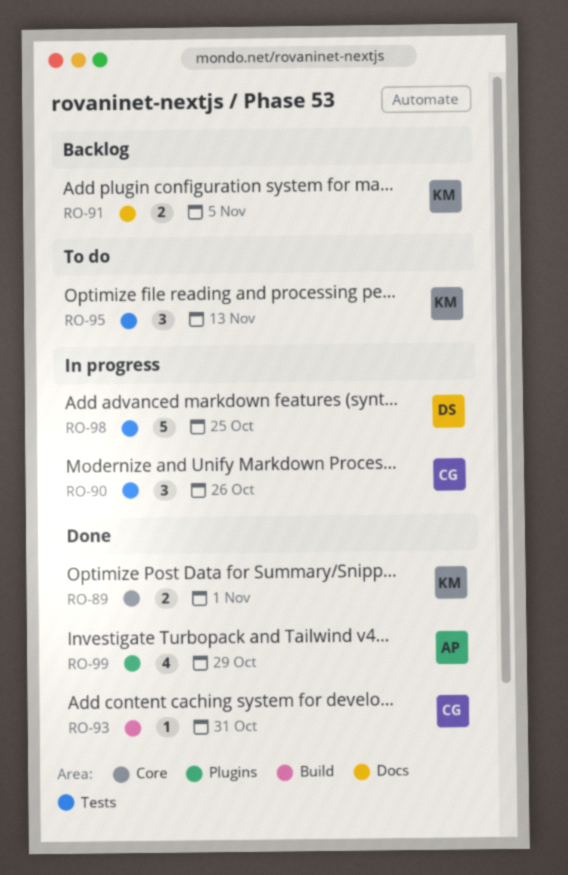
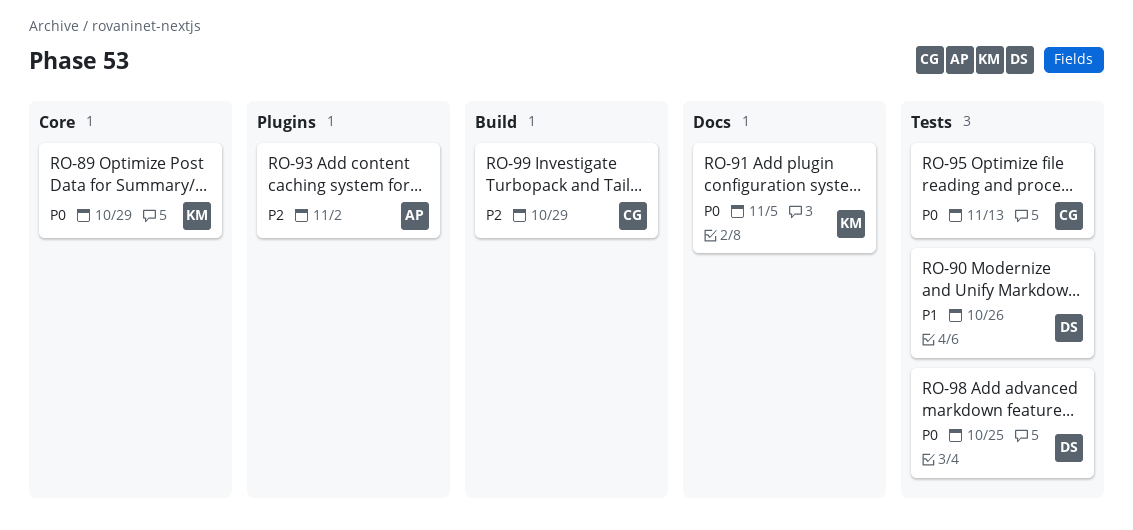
RO-89, due: Nov 1 -> Oct 29
RO-90, owner: CG -> DS
RO-93, owner: CG -> AP
RO-93, label: Build -> Plugins
RO-93, due: Oct 31 -> Nov 2
RO-95, owner: KM -> CG
RO-99, owner: AP -> CG
RO-99, label: Plugins -> Build

